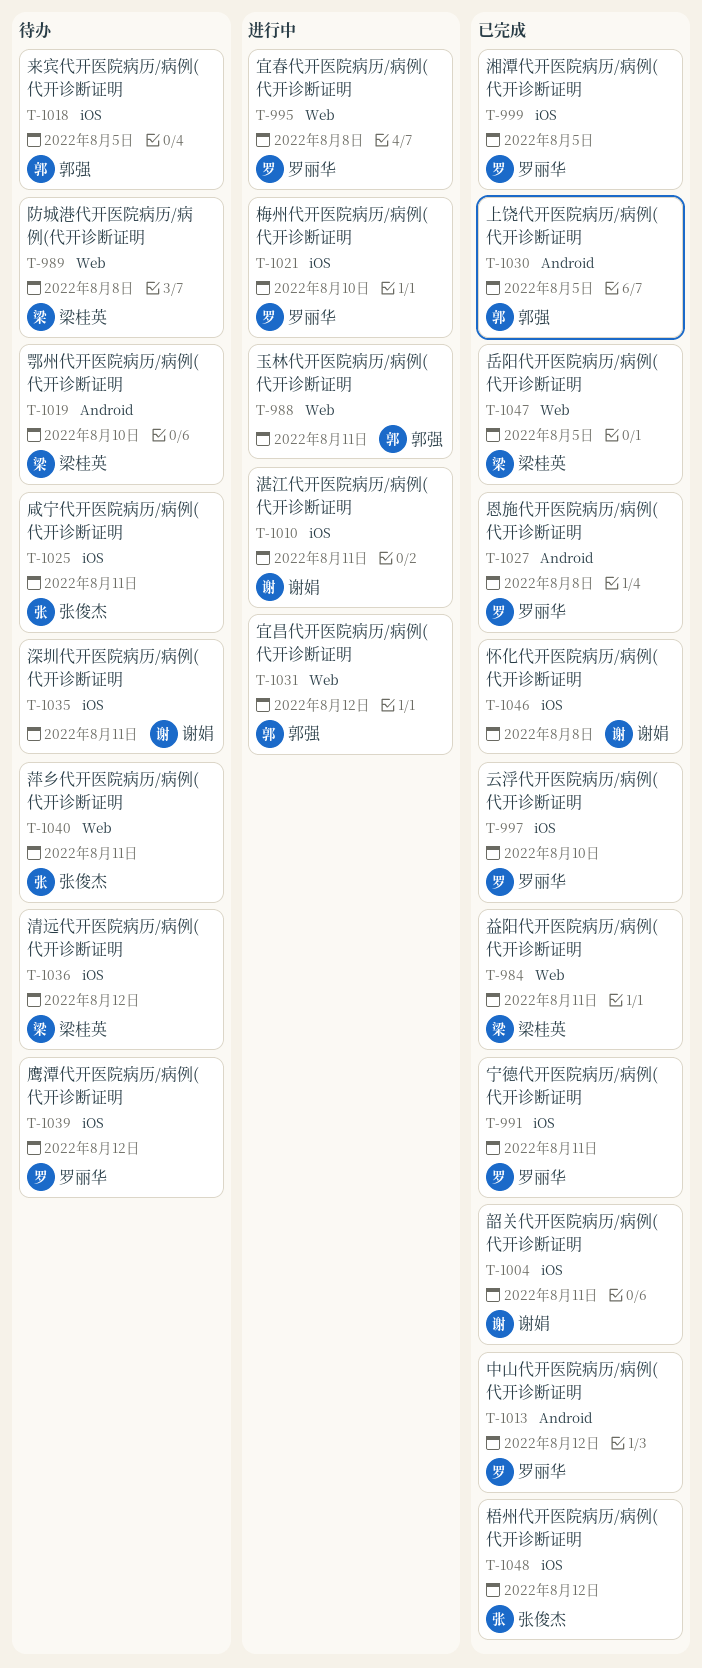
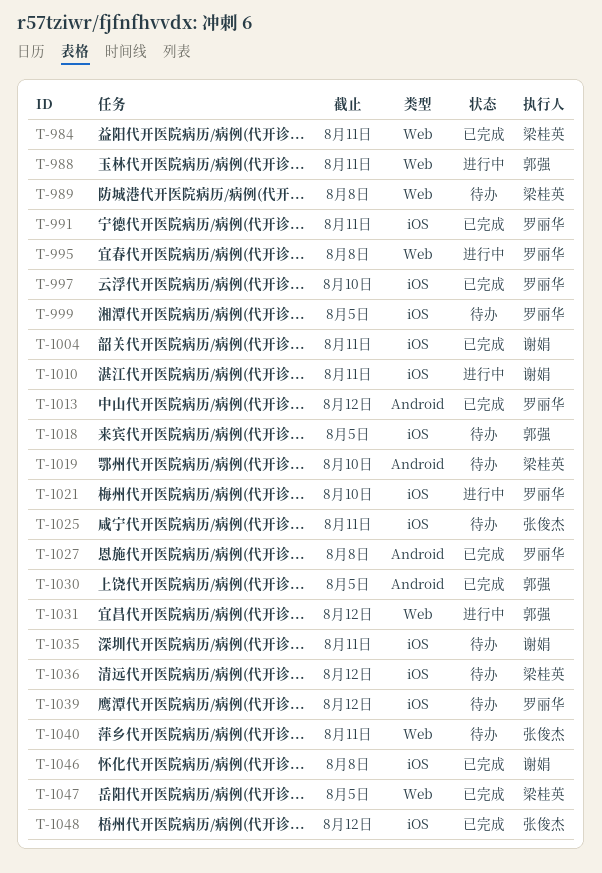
T-999, status: 已完成 -> 待办

